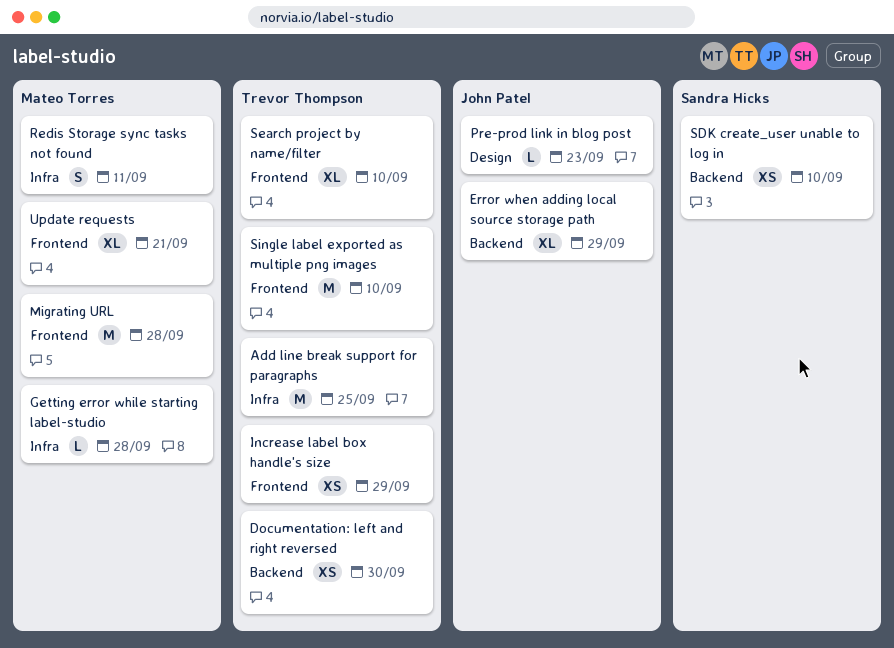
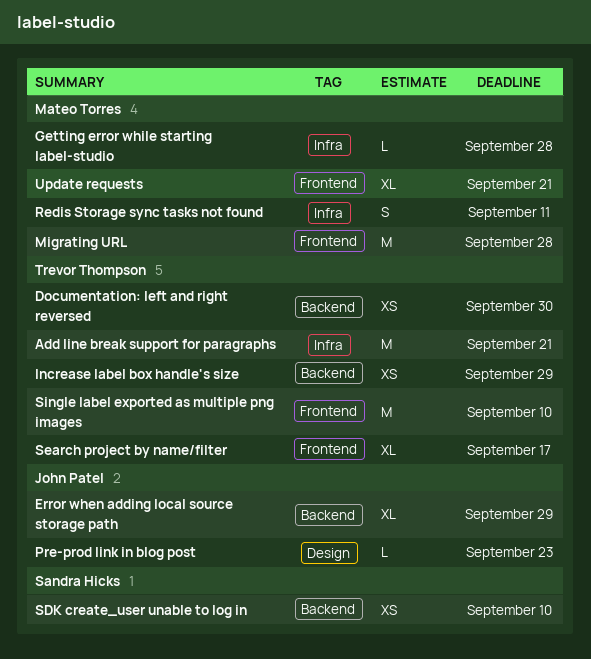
Add line break support for paragraphs, due: Sep 25 -> Sep 21
Increase label box handle's size, label: Frontend -> Backend
Search project by name/filter, due: Sep 10 -> Sep 17

